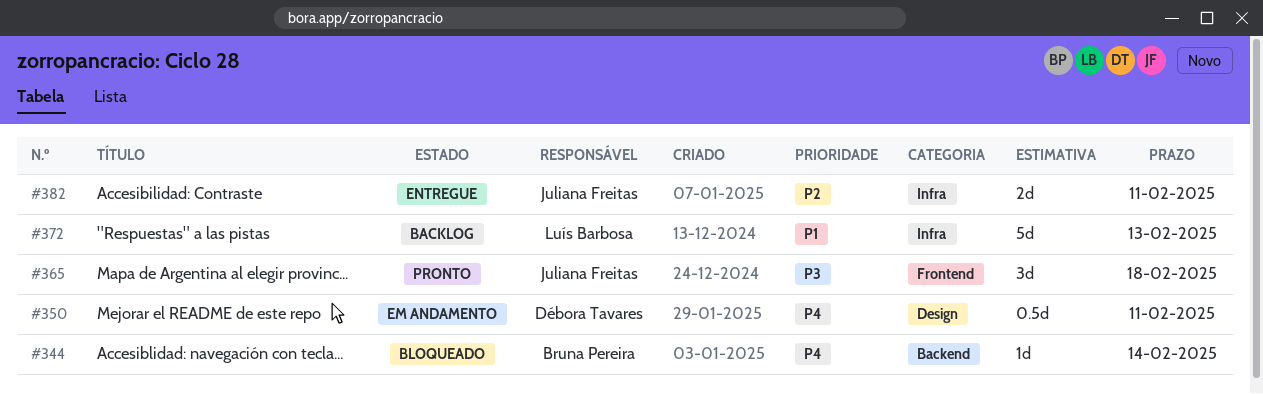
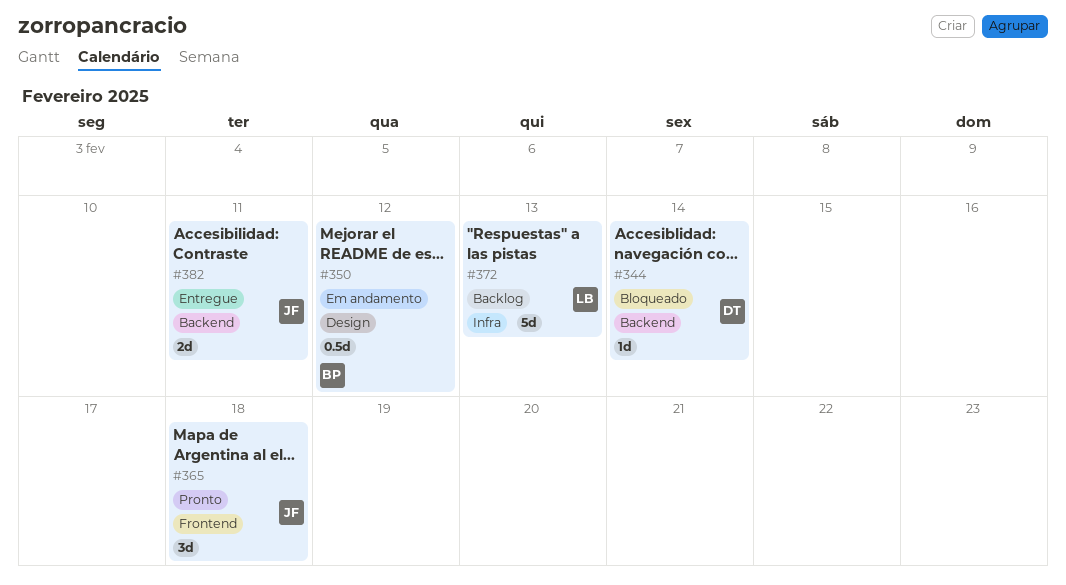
#344, owner: Bruna Pereira -> Débora Tavares
#350, owner: Débora Tavares -> Bruna Pereira
#350, due: Feb 11 -> Feb 12
#382, label: Infra -> Backend

